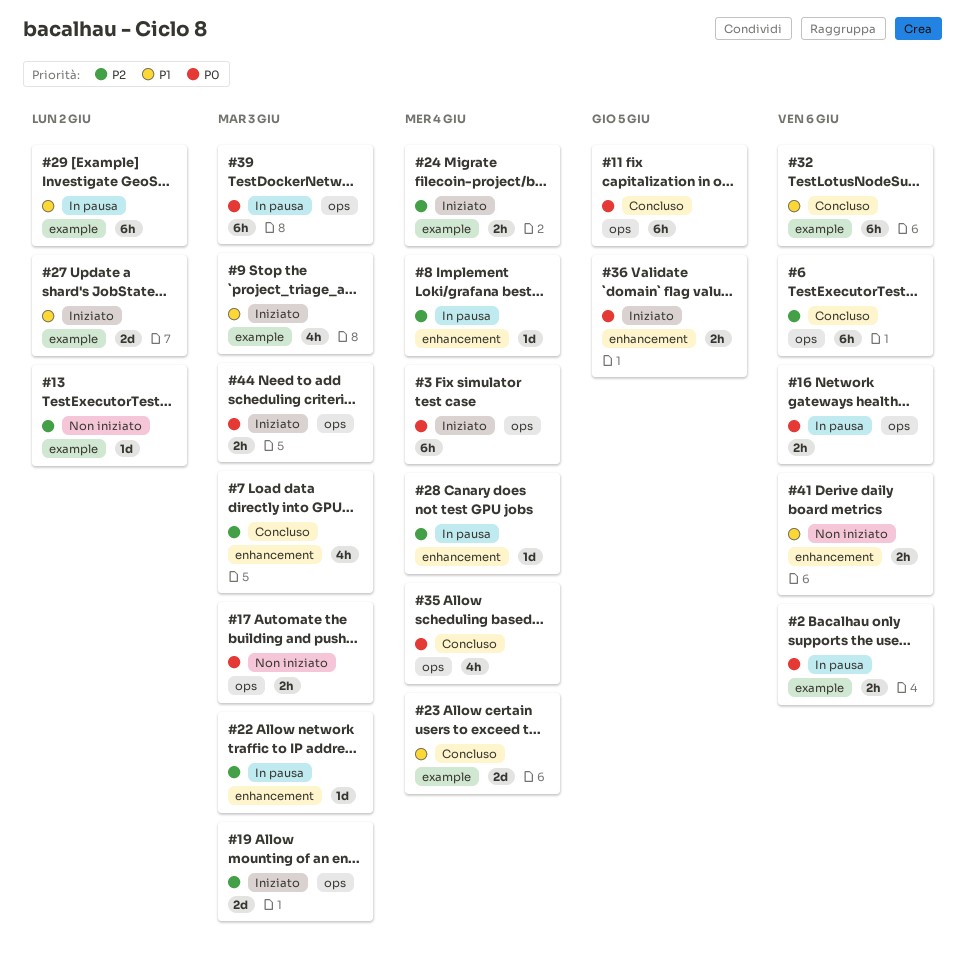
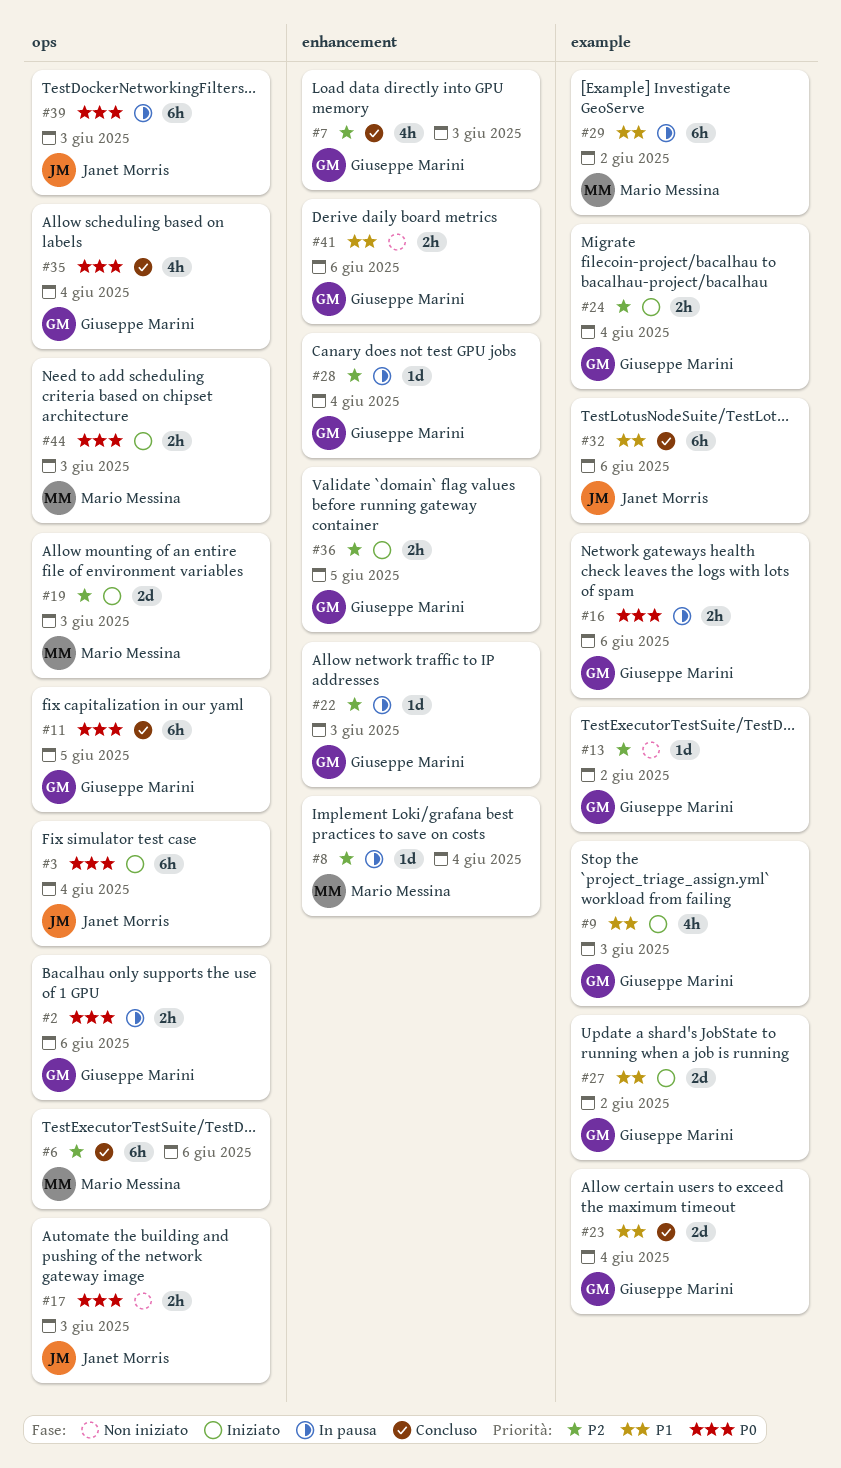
#2, label: example -> ops
#16, label: ops -> example
#36, priority: P0 -> P2

